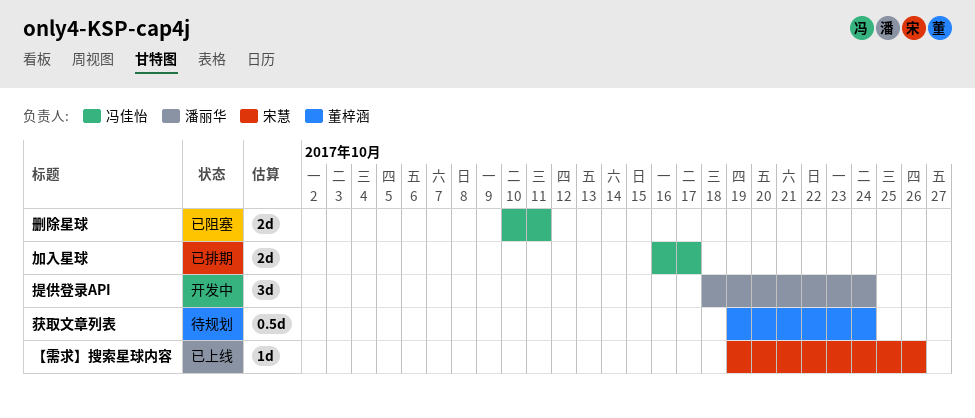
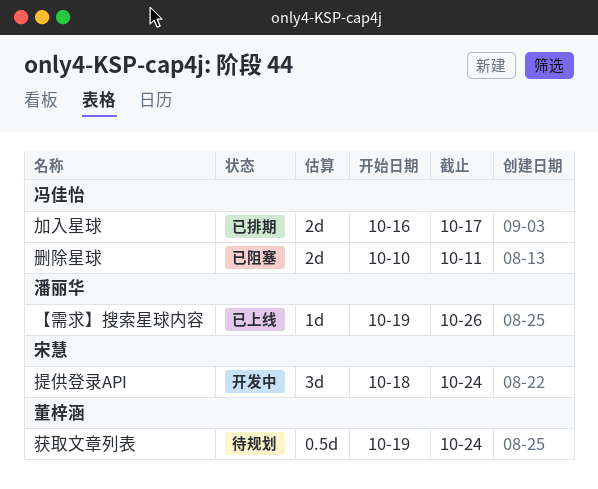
【需求】搜索星球内容, owner: 宋慧 -> 潘丽华
提供登录API, owner: 潘丽华 -> 宋慧

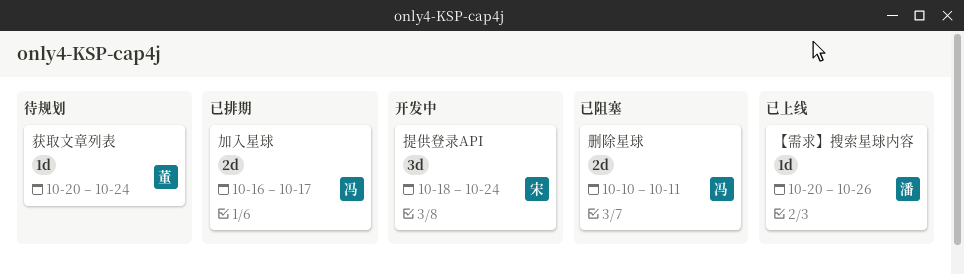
【需求】搜索星球内容, start: Oct 19 -> Oct 20
获取文章列表, estimate: 0.5d -> 1d
获取文章列表, start: Oct 19 -> Oct 20

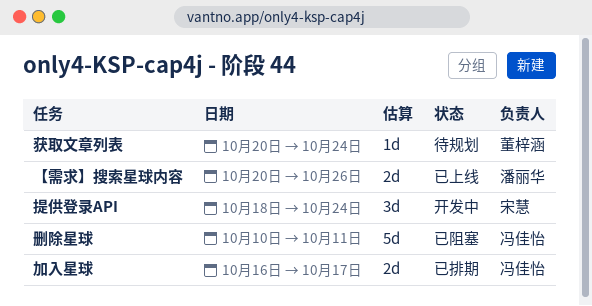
【需求】搜索星球内容, estimate: 1d -> 2d
删除星球, estimate: 2d -> 5d

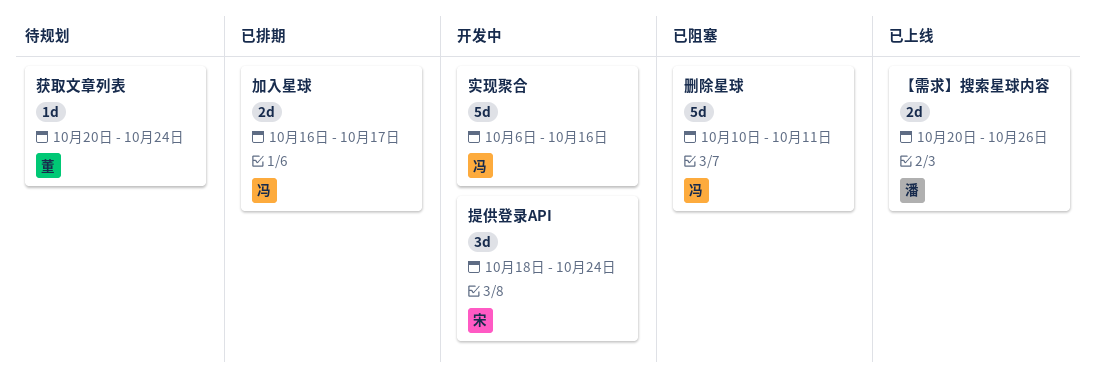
实现聚合: none -> present

